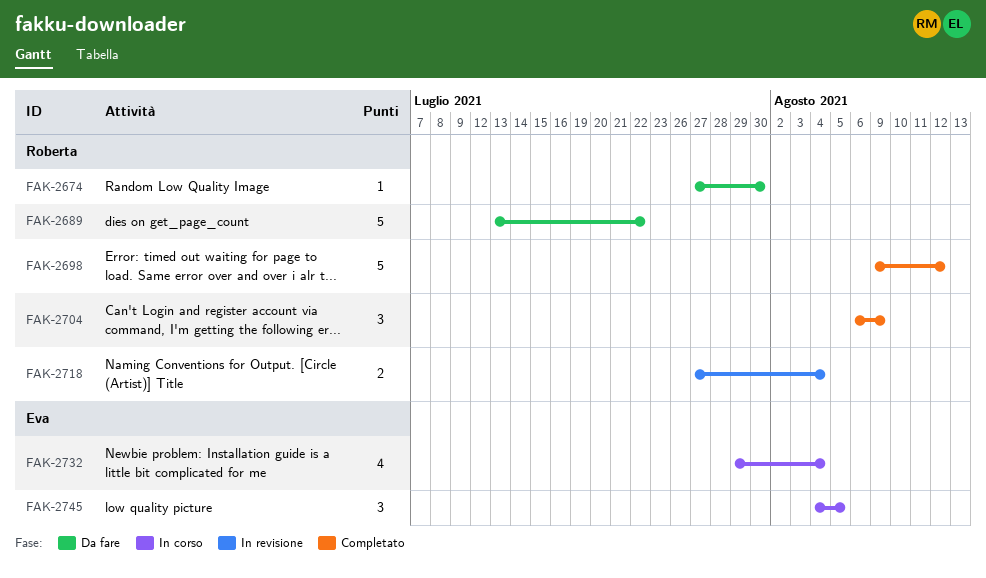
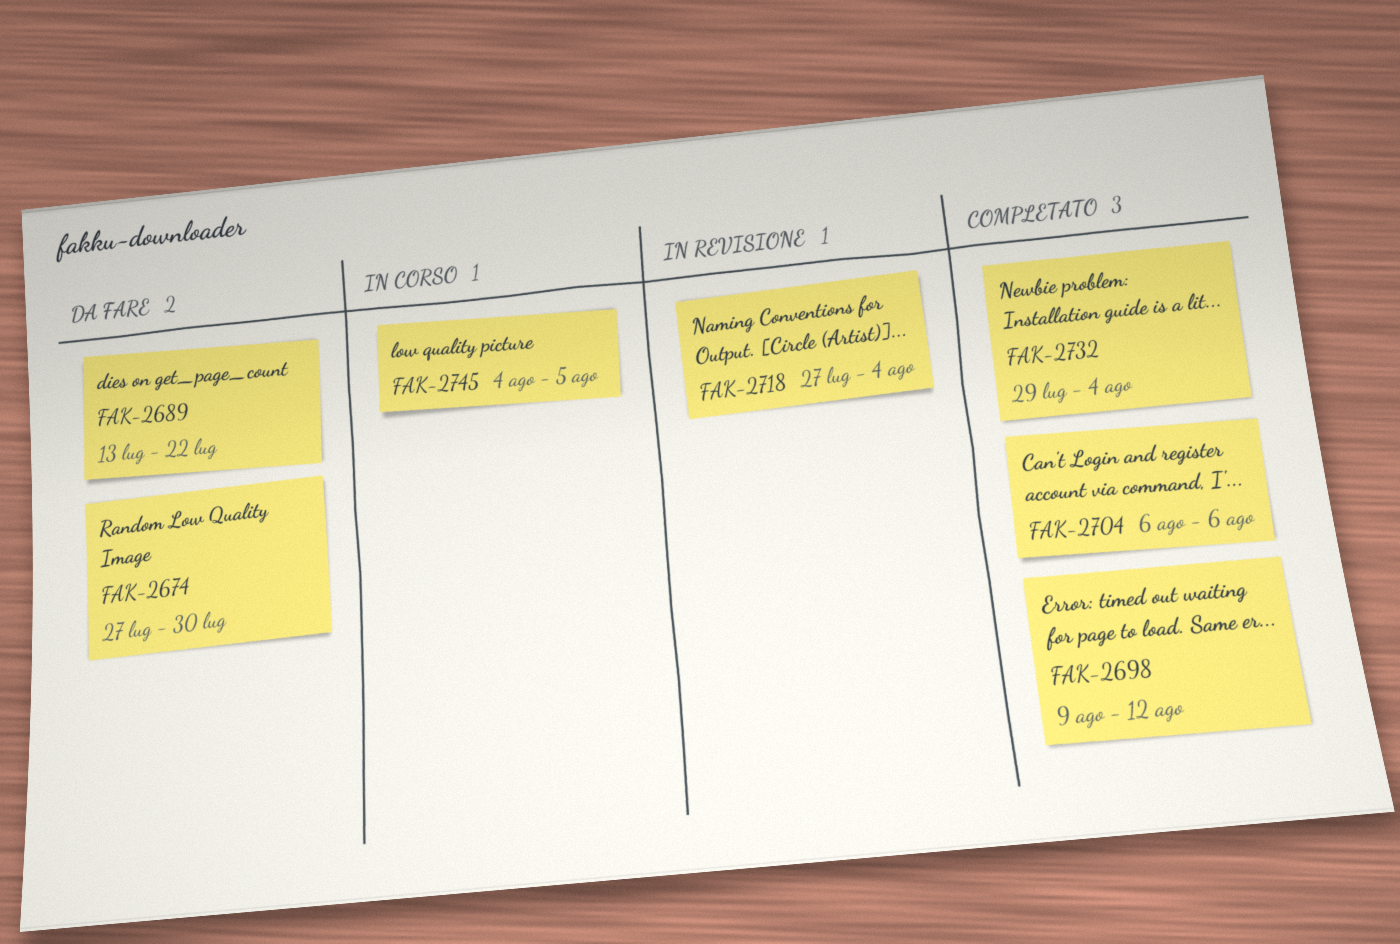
FAK-2704, due: Aug 9 -> Aug 6
FAK-2732, status: In corso -> Completato

